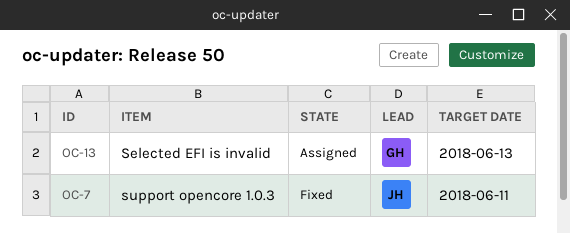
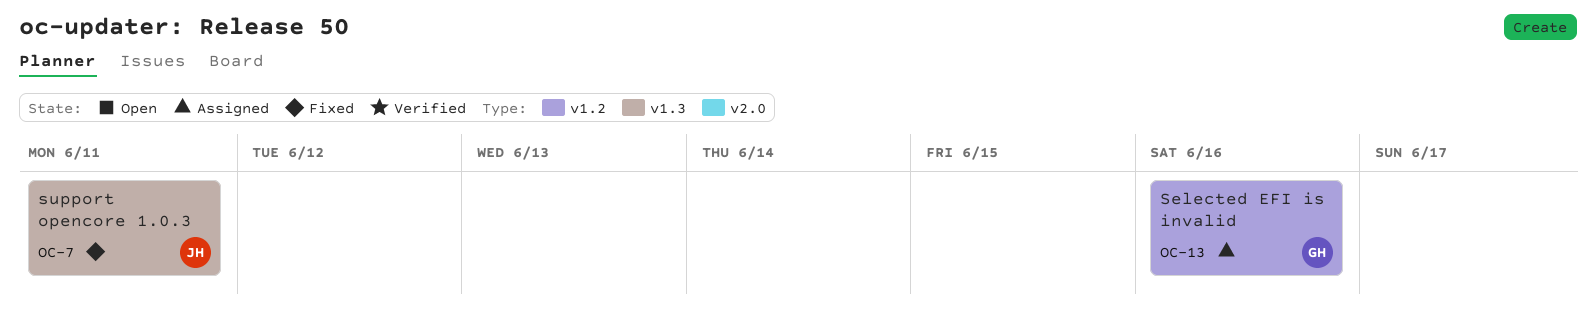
OC-13, due: Jun 13 -> Jun 16

